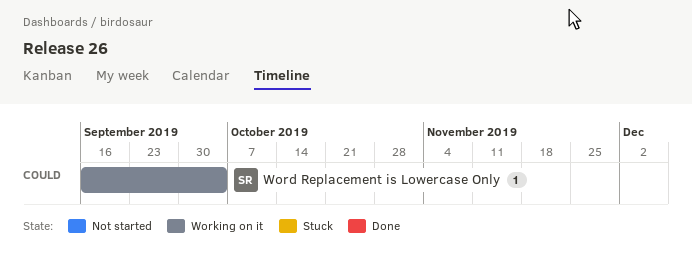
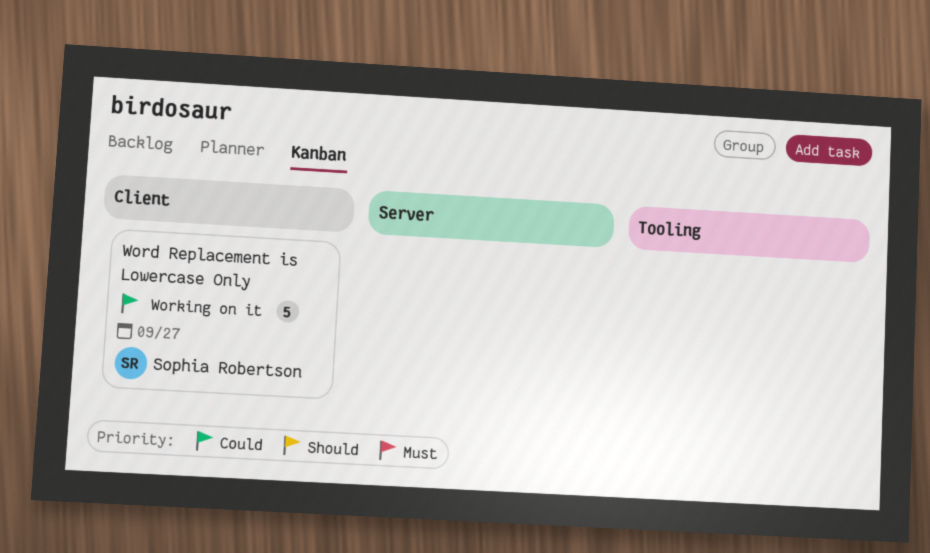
Word Replacement is Lowercase Only, estimate: 1 -> 5
Word Replacement is Lowercase Only, due: Oct 4 -> Sep 27

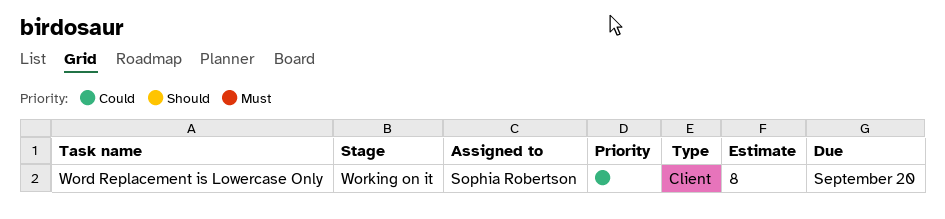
Word Replacement is Lowercase Only, estimate: 5 -> 8
Word Replacement is Lowercase Only, due: Sep 27 -> Sep 20

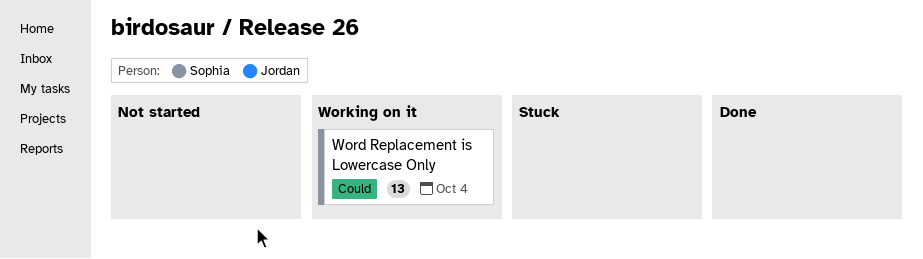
Word Replacement is Lowercase Only, estimate: 8 -> 13
Word Replacement is Lowercase Only, due: Sep 20 -> Oct 4

